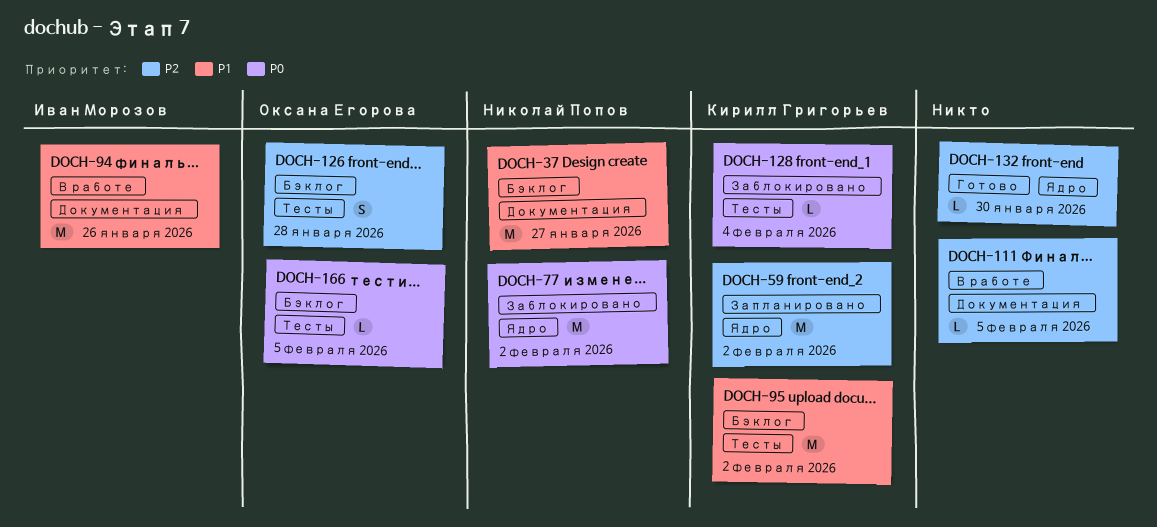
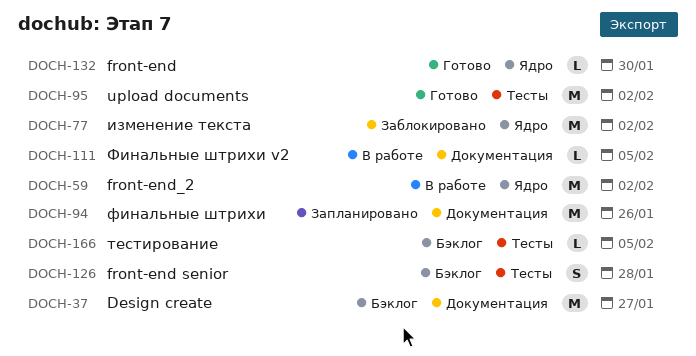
DOCH-59, status: Запланировано -> В работе
DOCH-94, status: В работе -> Запланировано
DOCH-95, status: Бэклог -> Готово
DOCH-128: present -> none

